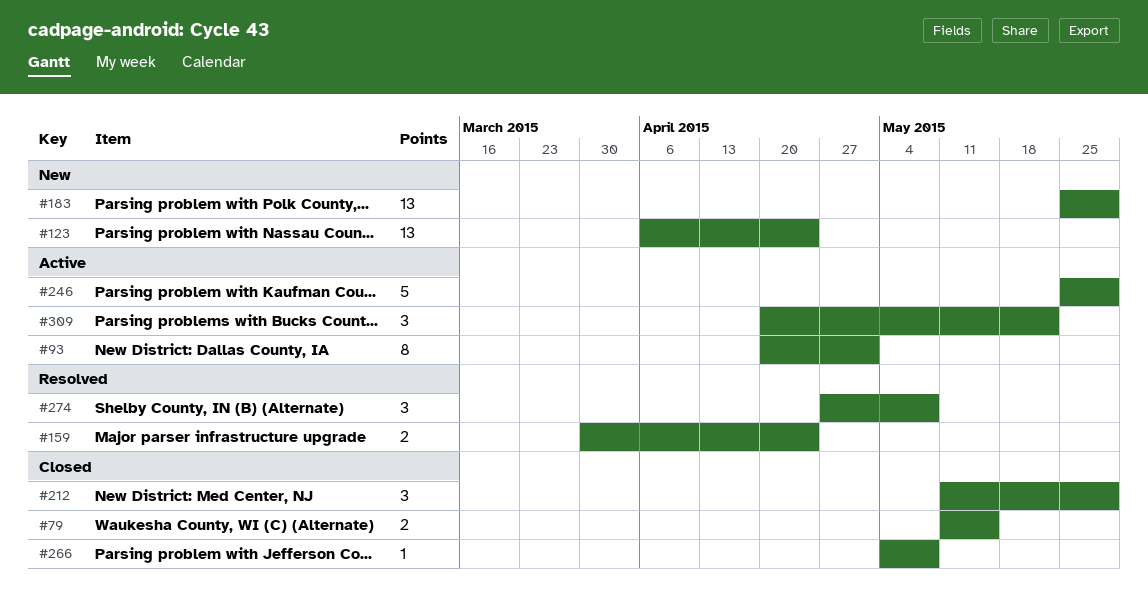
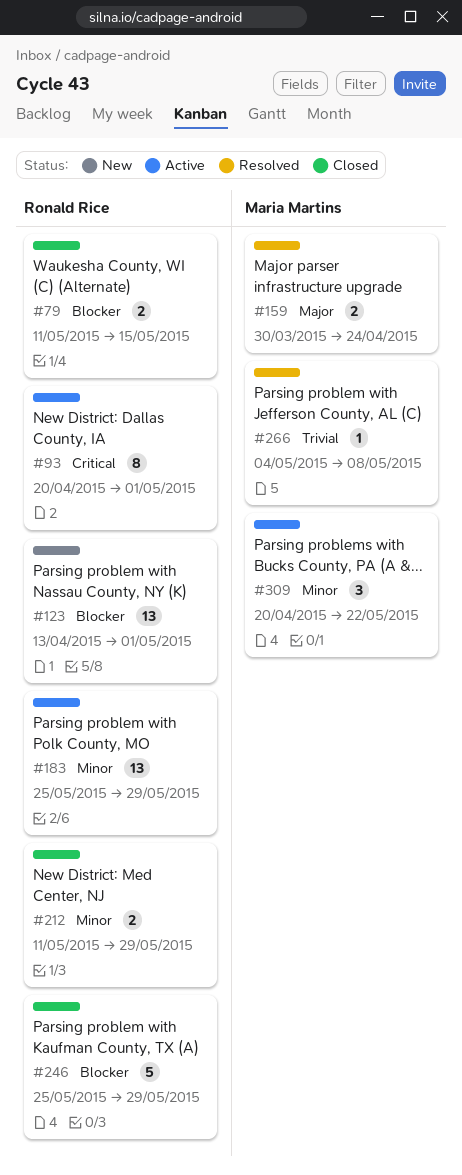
#123, start: Apr 6 -> Apr 13
#123, due: Apr 24 -> May 1
#183, status: New -> Active
#212, estimate: 3 -> 2
#246, status: Active -> Closed
#266, status: Closed -> Resolved
#274: present -> none

